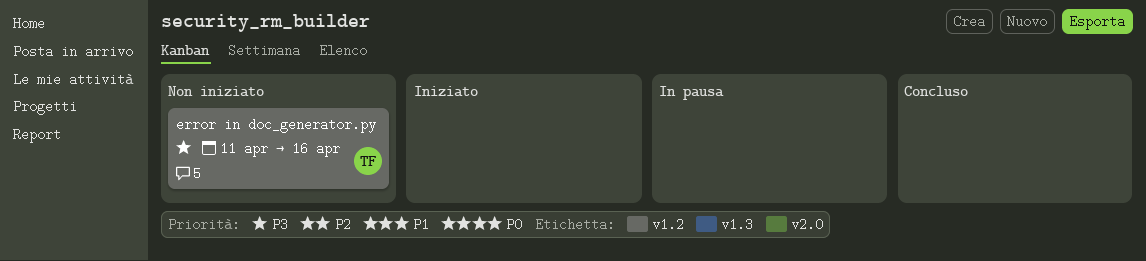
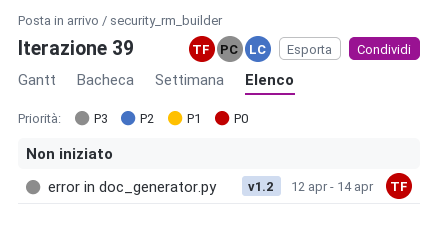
error in doc_generator.py, start: Apr 11 -> Apr 12
error in doc_generator.py, due: Apr 16 -> Apr 14

